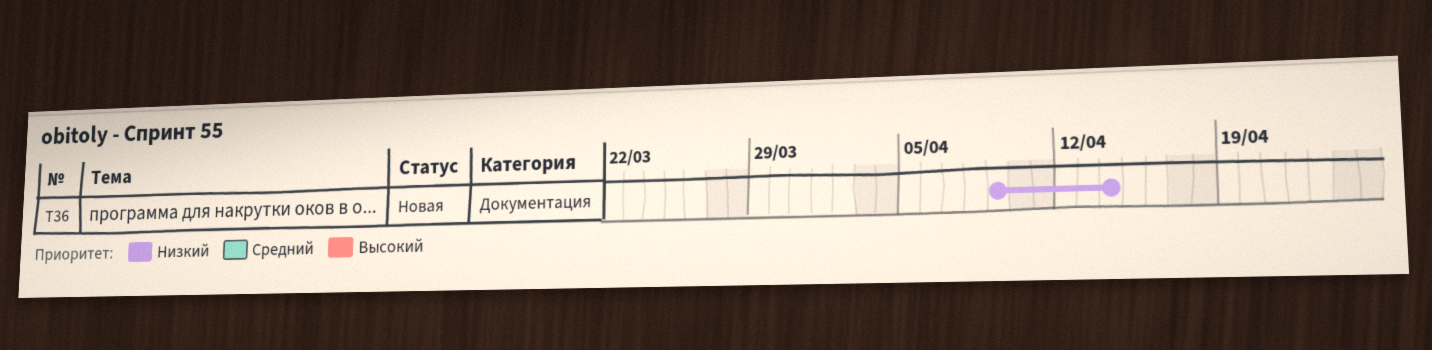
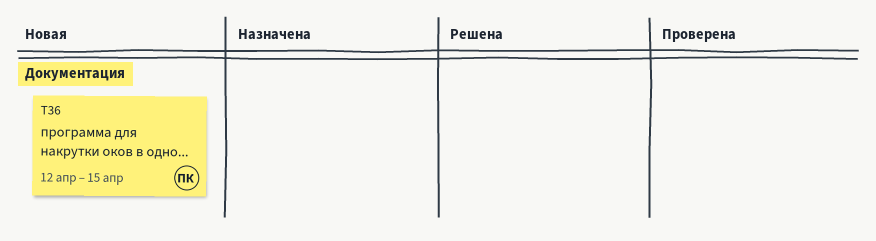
T36, start: Apr 9 -> Apr 12
T36, due: Apr 14 -> Apr 15

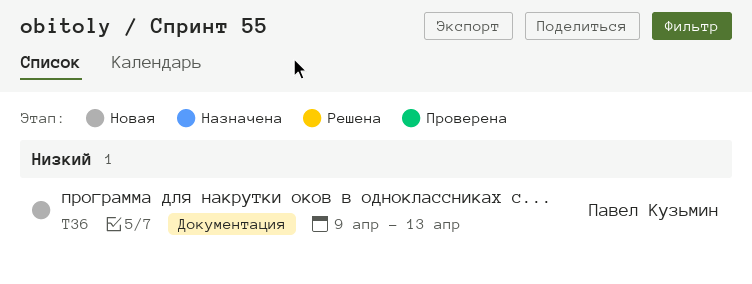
T36, start: Apr 12 -> Apr 9
T36, due: Apr 15 -> Apr 13

